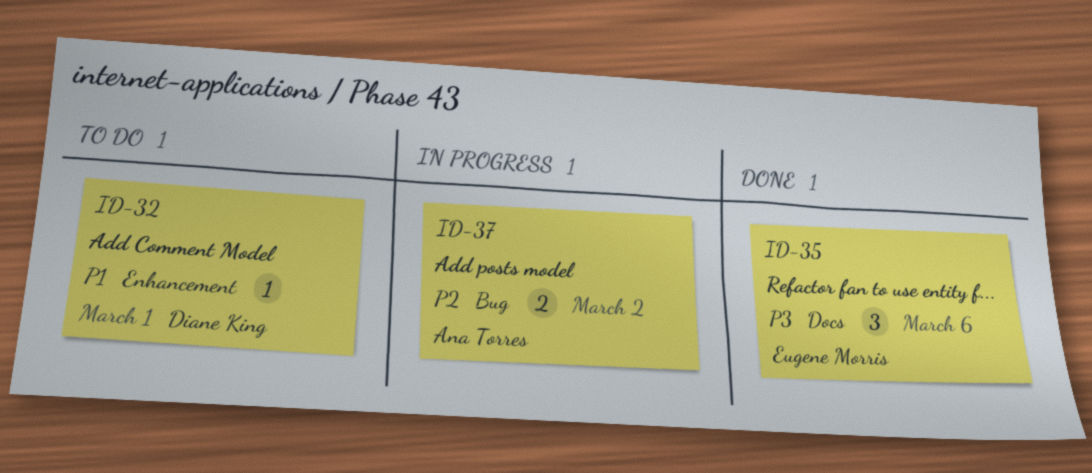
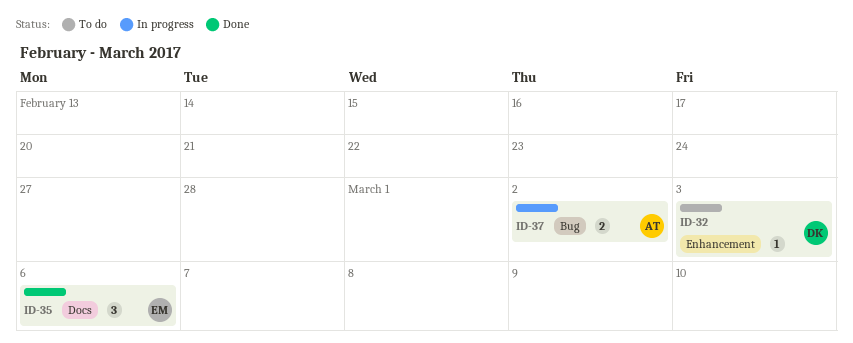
ID-32, due: Mar 1 -> Mar 3

